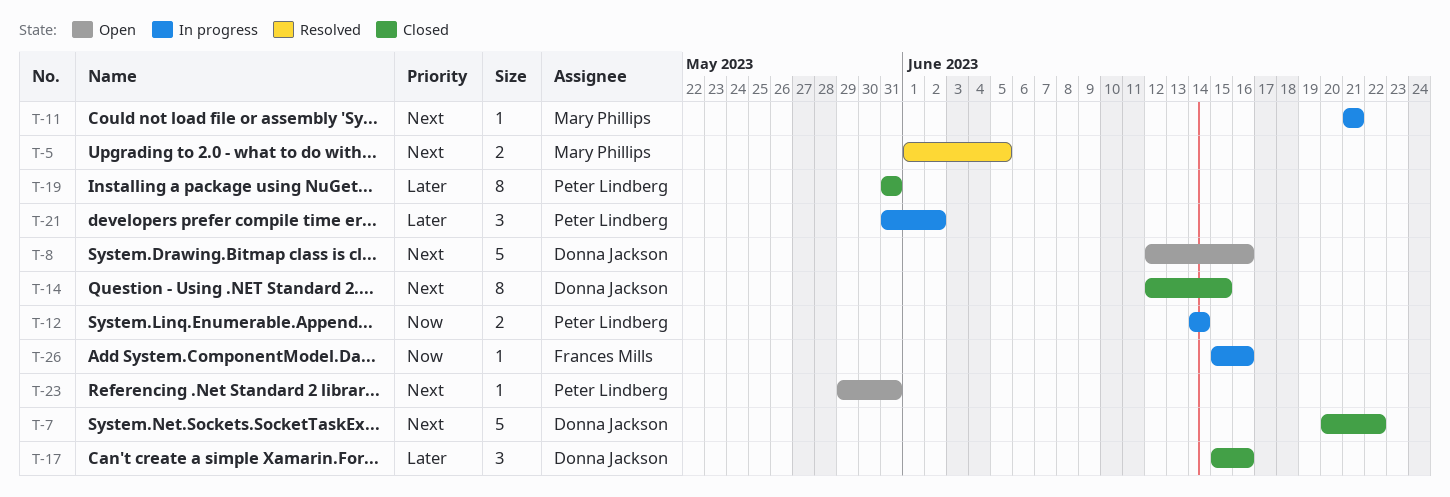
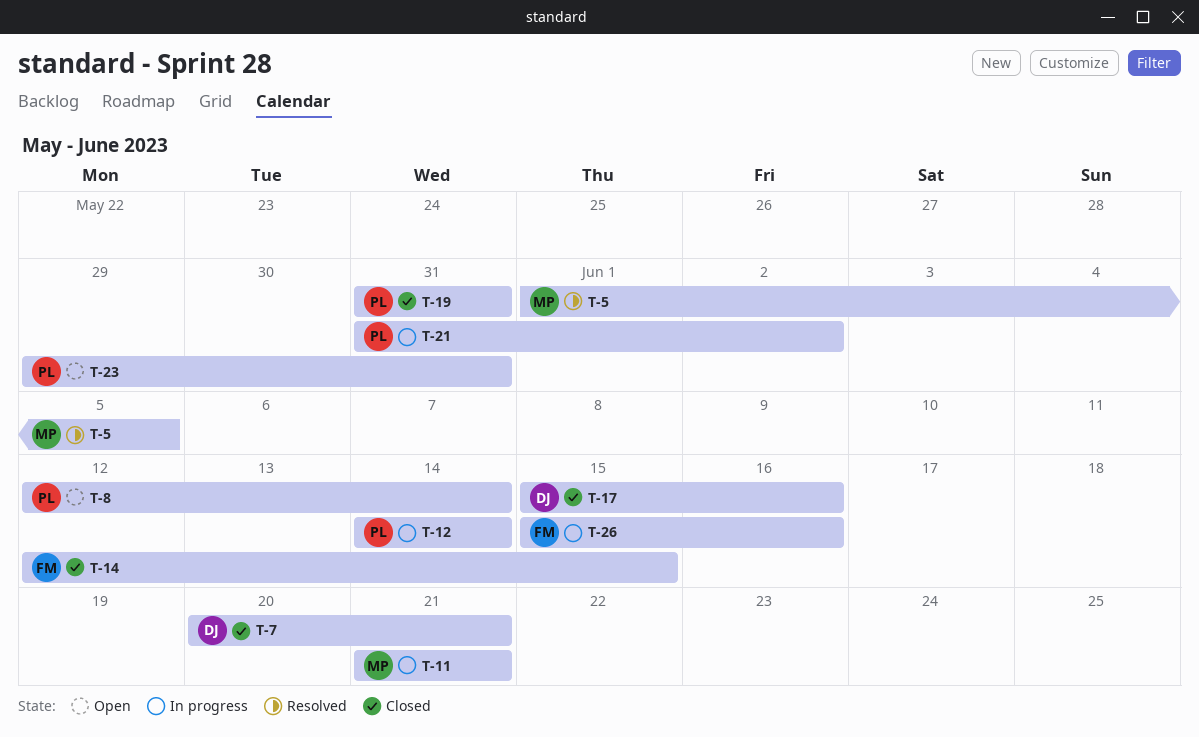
T-7, due: Jun 22 -> Jun 21
T-8, owner: Donna Jackson -> Peter Lindberg
T-8, due: Jun 16 -> Jun 14
T-14, owner: Donna Jackson -> Frances Mills

